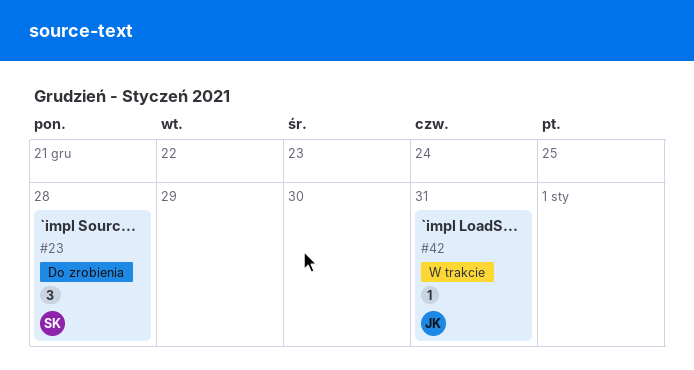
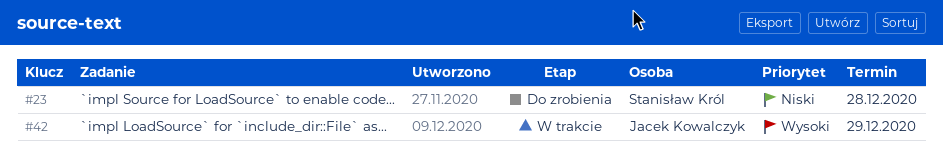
#42, due: Dec 31 -> Dec 29

